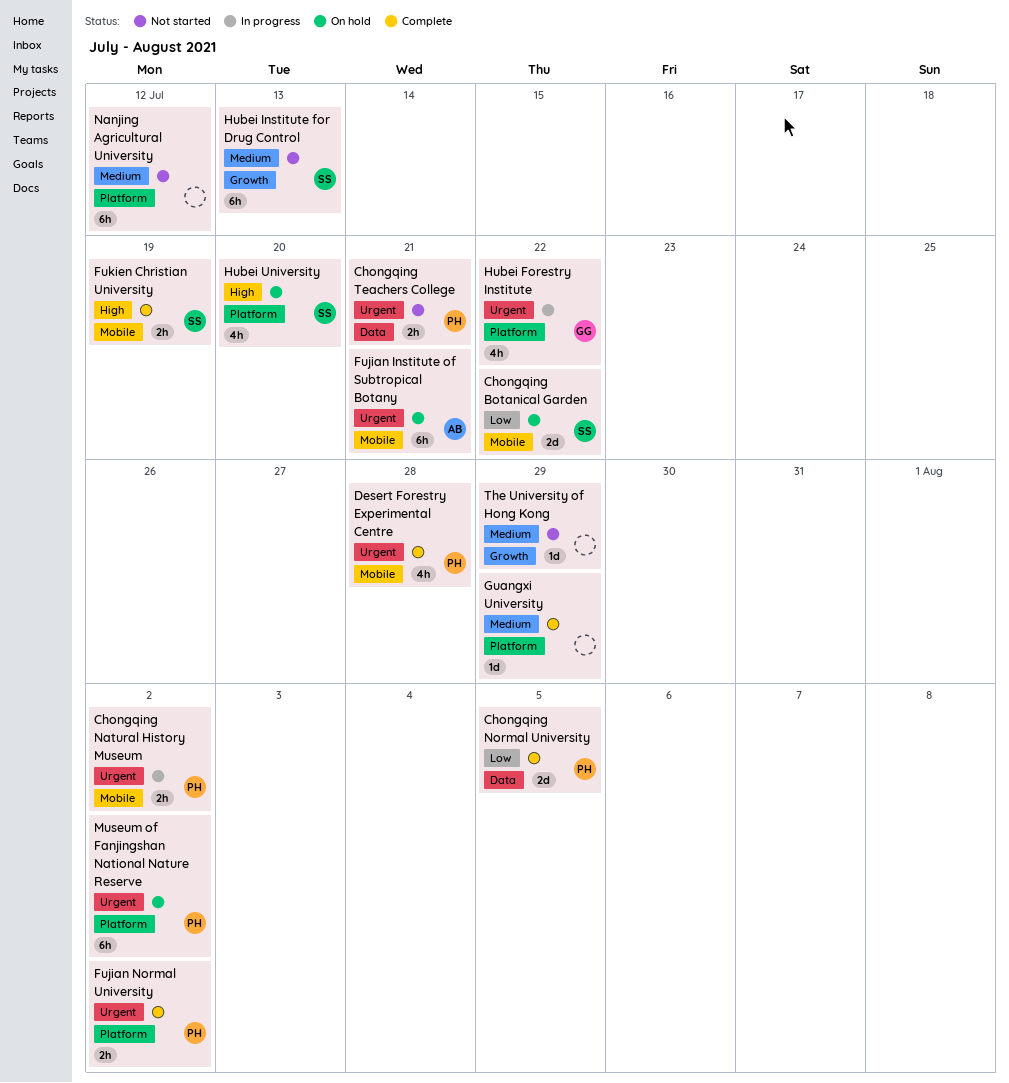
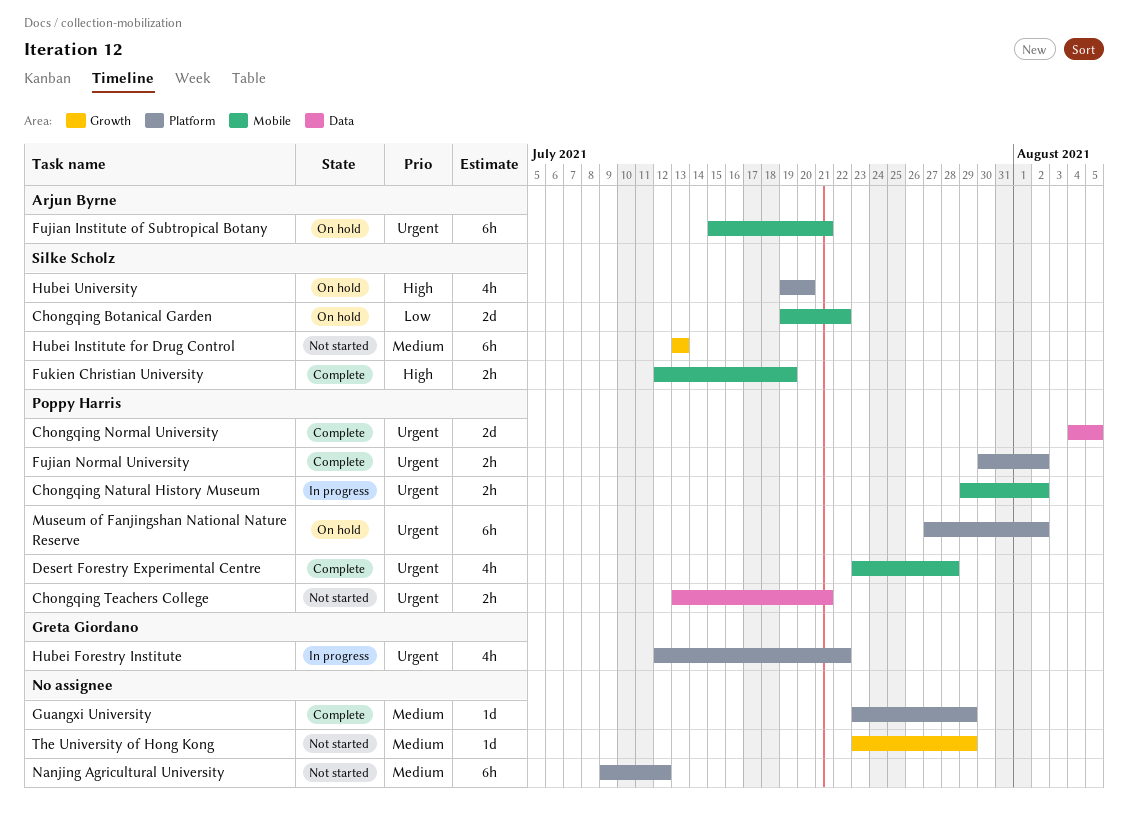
Chongqing Normal University, priority: Low -> Urgent

